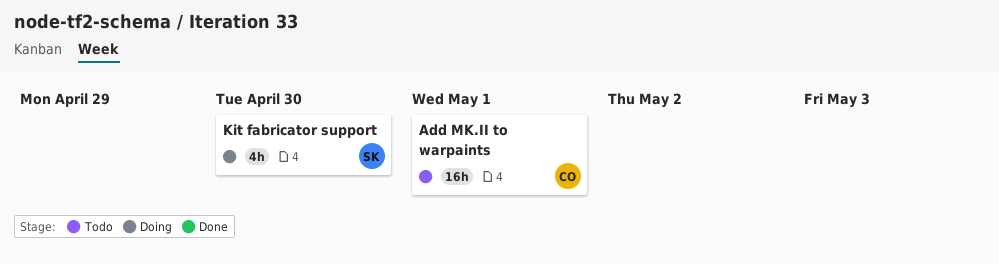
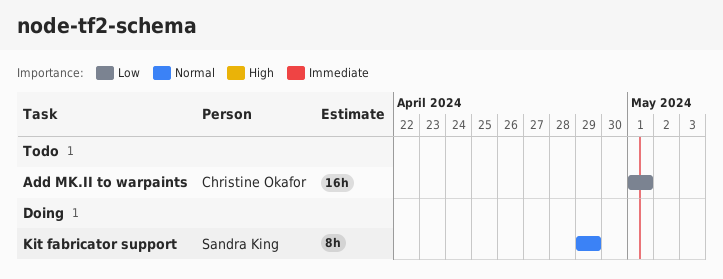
Kit fabricator support, estimate: 4h -> 8h
Kit fabricator support, due: Apr 30 -> Apr 29

